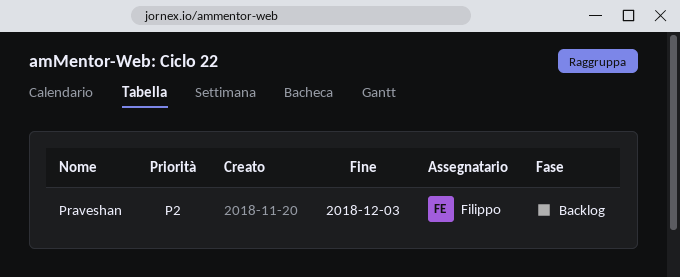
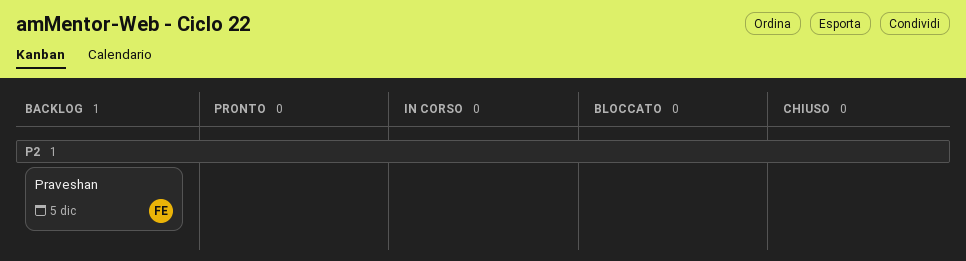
Praveshan, due: Dec 3 -> Dec 5

